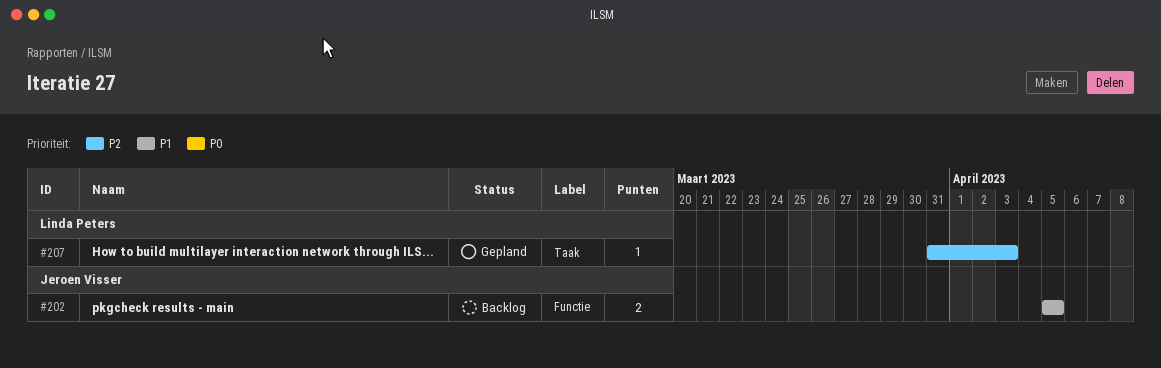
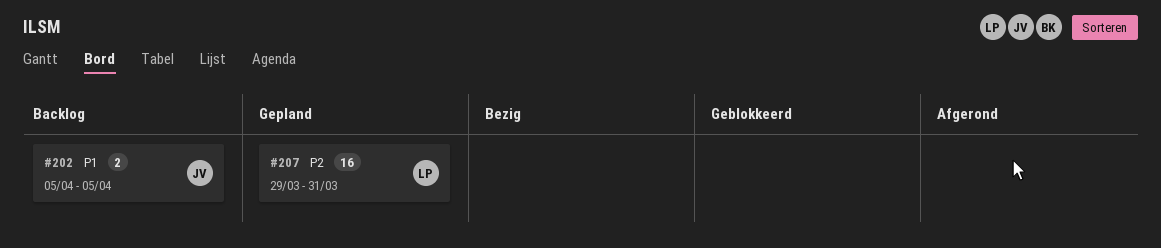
#207, estimate: 1 -> 16
#207, start: Mar 31 -> Mar 29
#207, due: Apr 3 -> Mar 31

